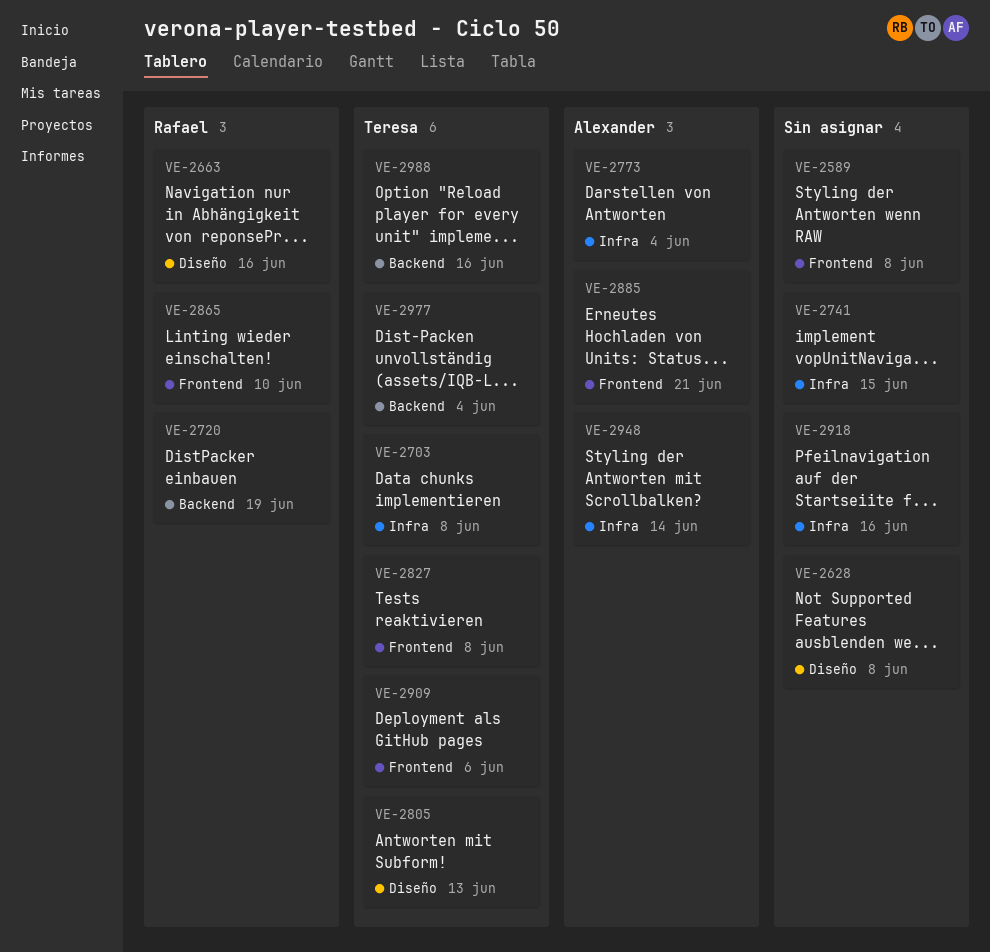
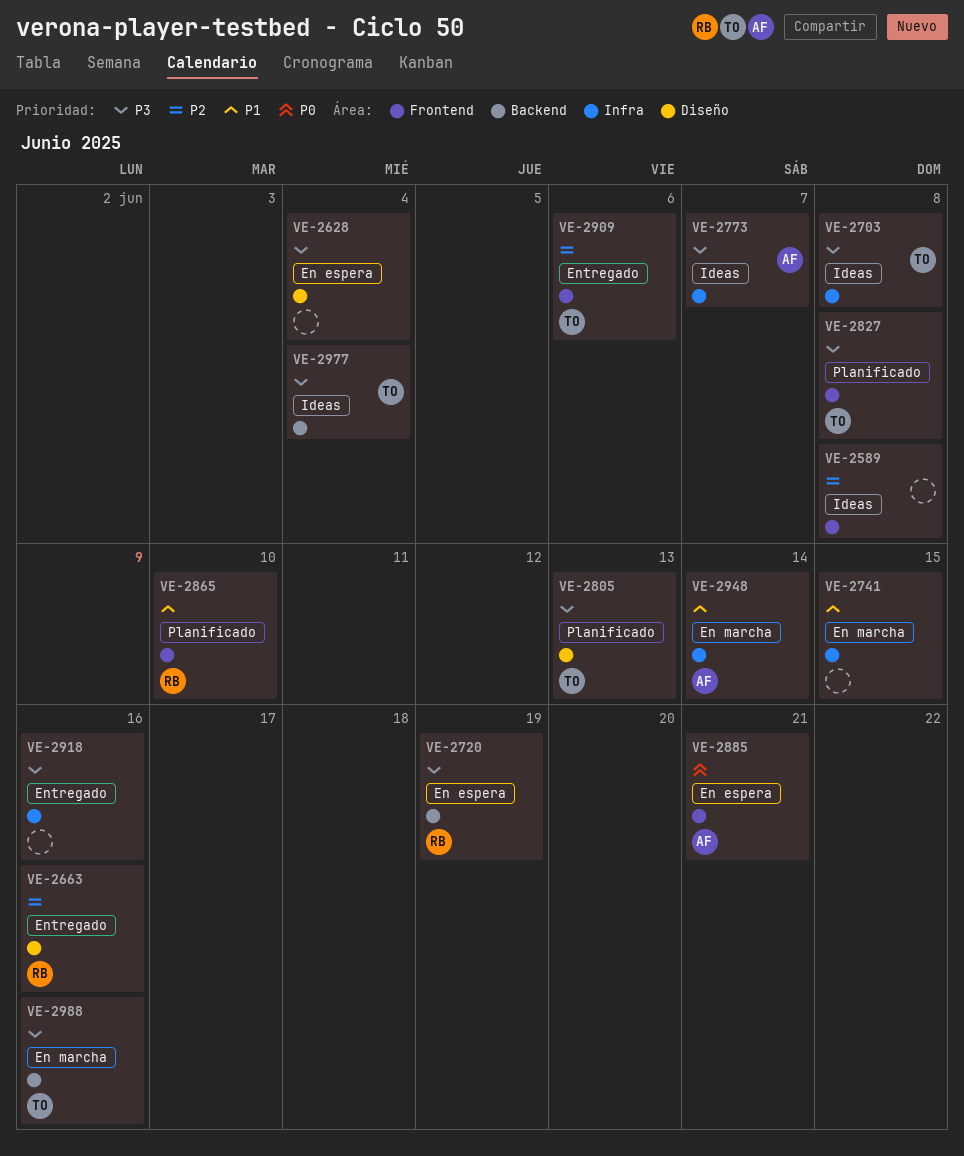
VE-2628, due: Jun 8 -> Jun 4
VE-2773, due: Jun 4 -> Jun 7

